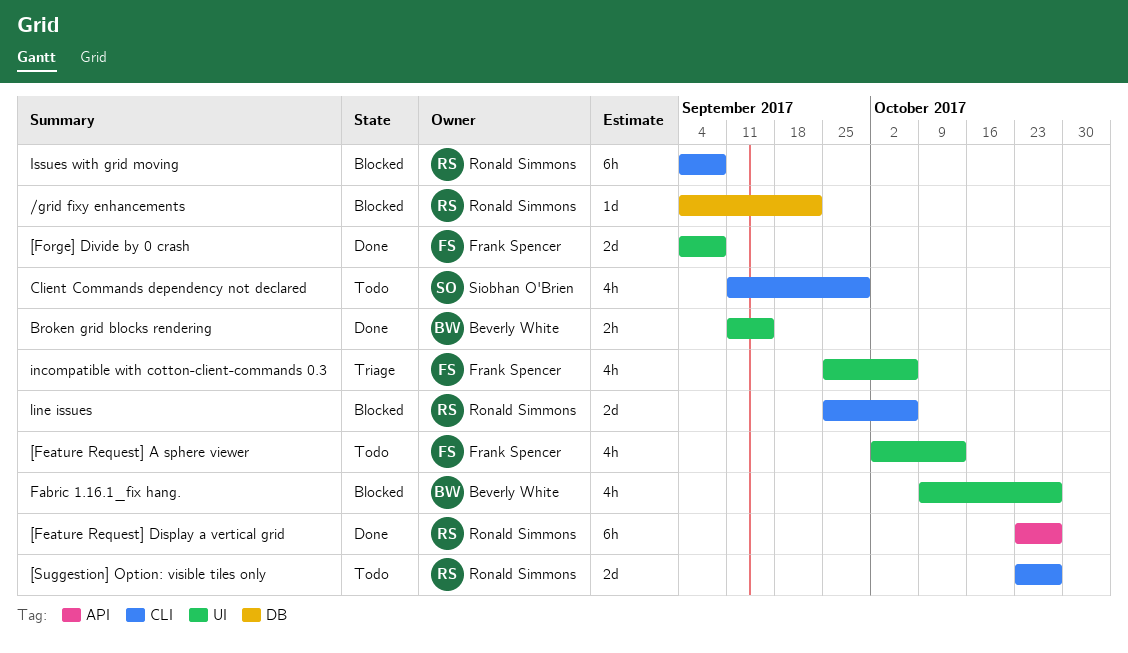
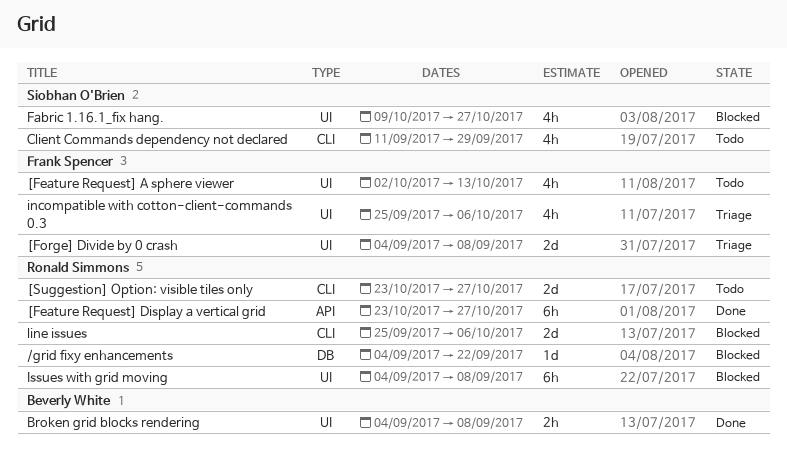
[Forge] Divide by 0 crash, status: Done -> Triage
Broken grid blocks rendering, start: Sep 11 -> Sep 4
Broken grid blocks rendering, due: Sep 15 -> Sep 8
Fabric 1.16.1_fix hang., owner: Beverly White -> Siobhan O'Brien
Issues with grid moving, label: CLI -> UI

